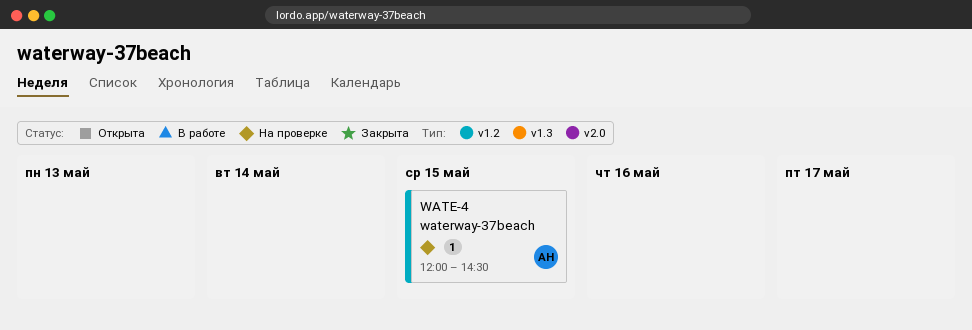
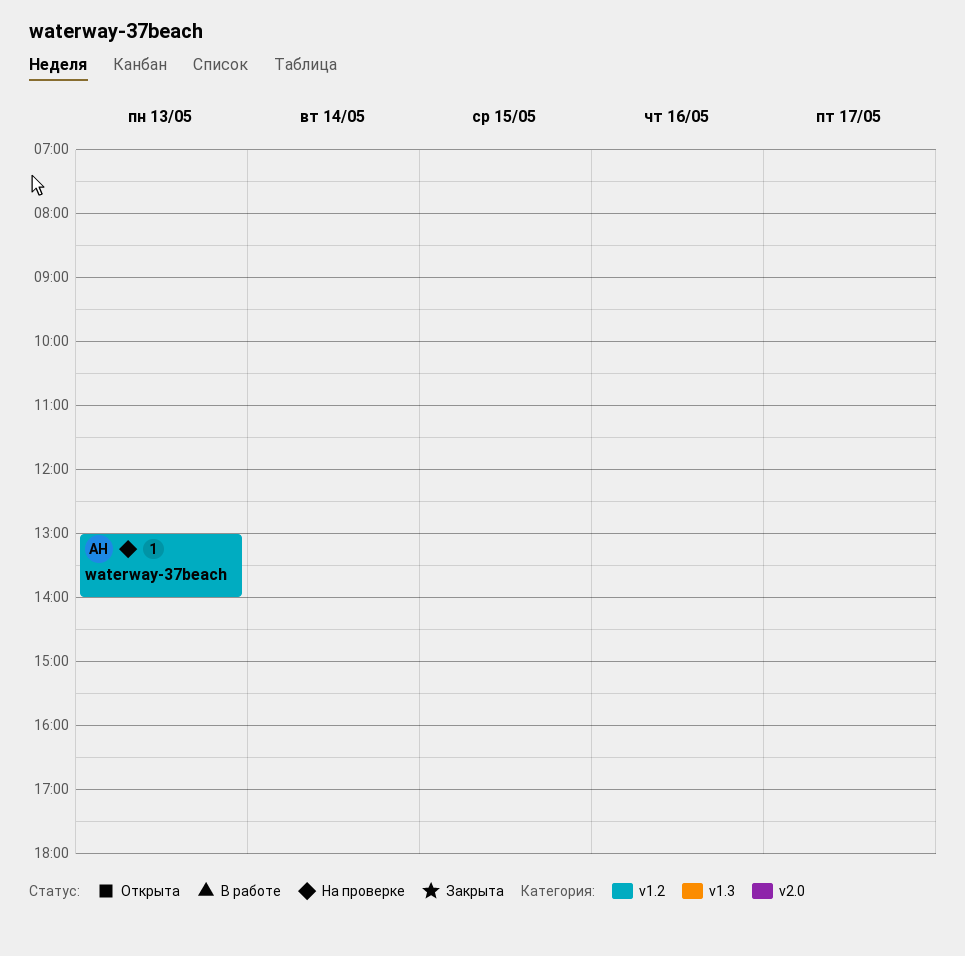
waterway-37beach, day: May 15 -> May 13
waterway-37beach, begins: 12:00 -> 13:00
waterway-37beach, ends: 14:30 -> 14:00

